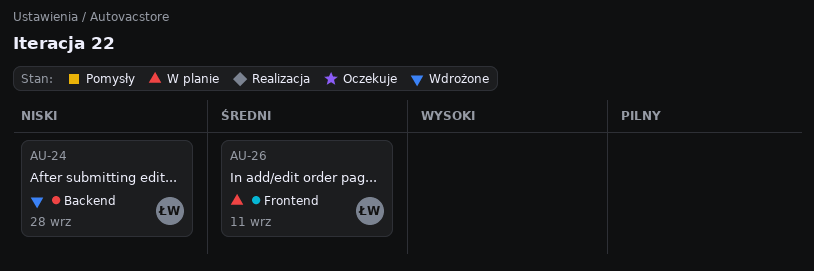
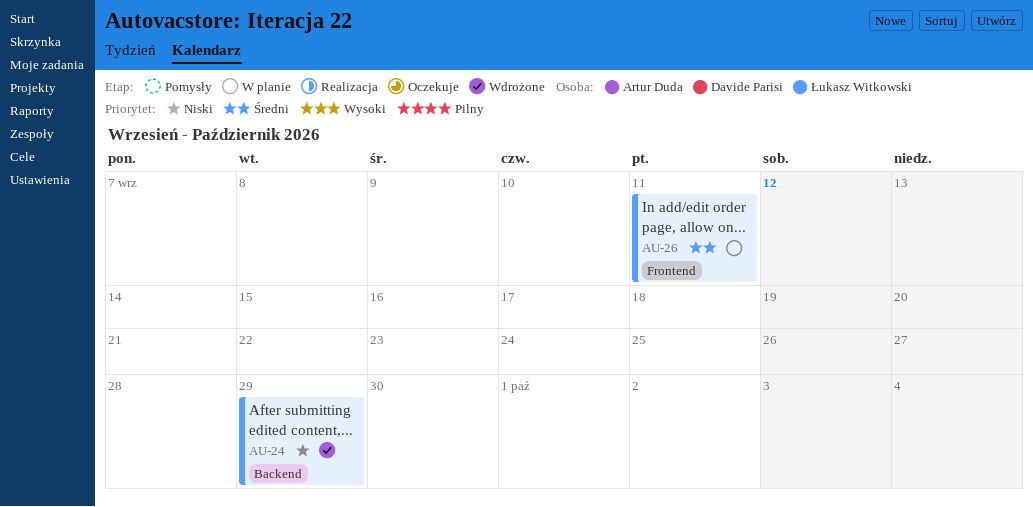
AU-24, due: Sep 28 -> Sep 29

